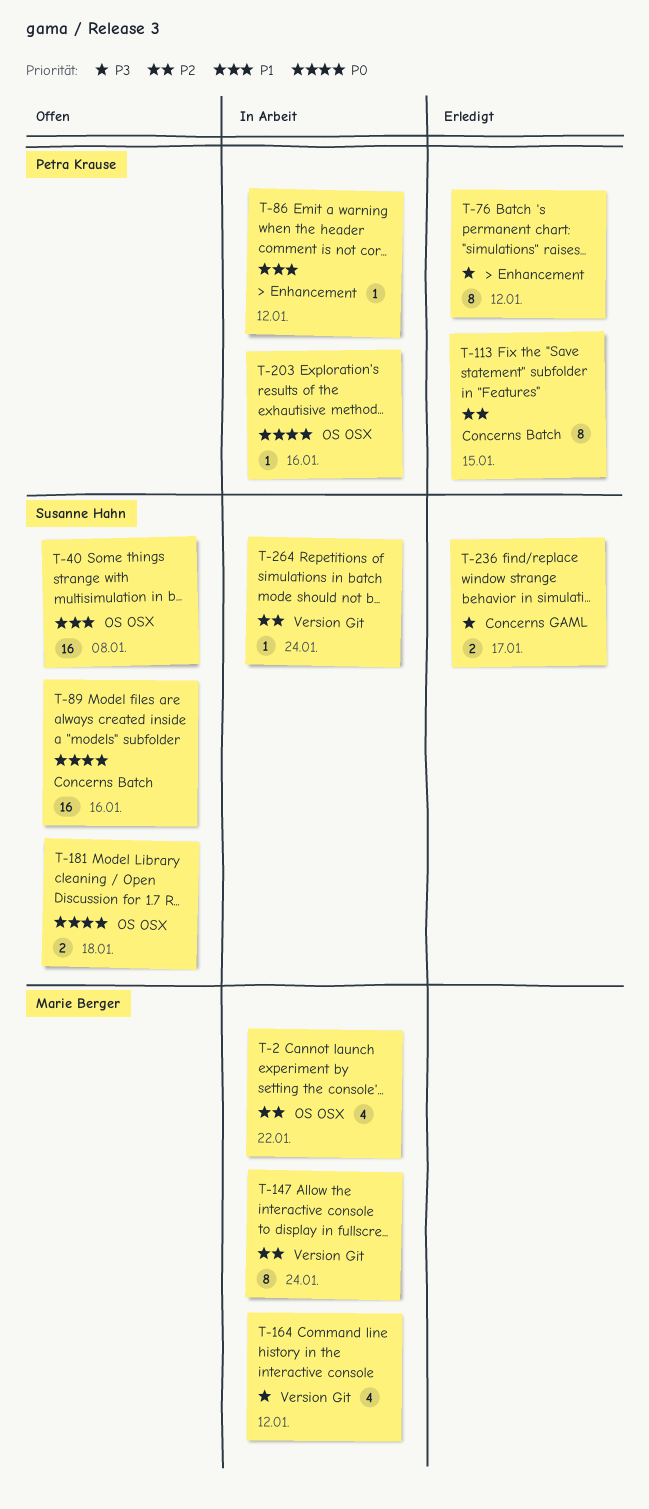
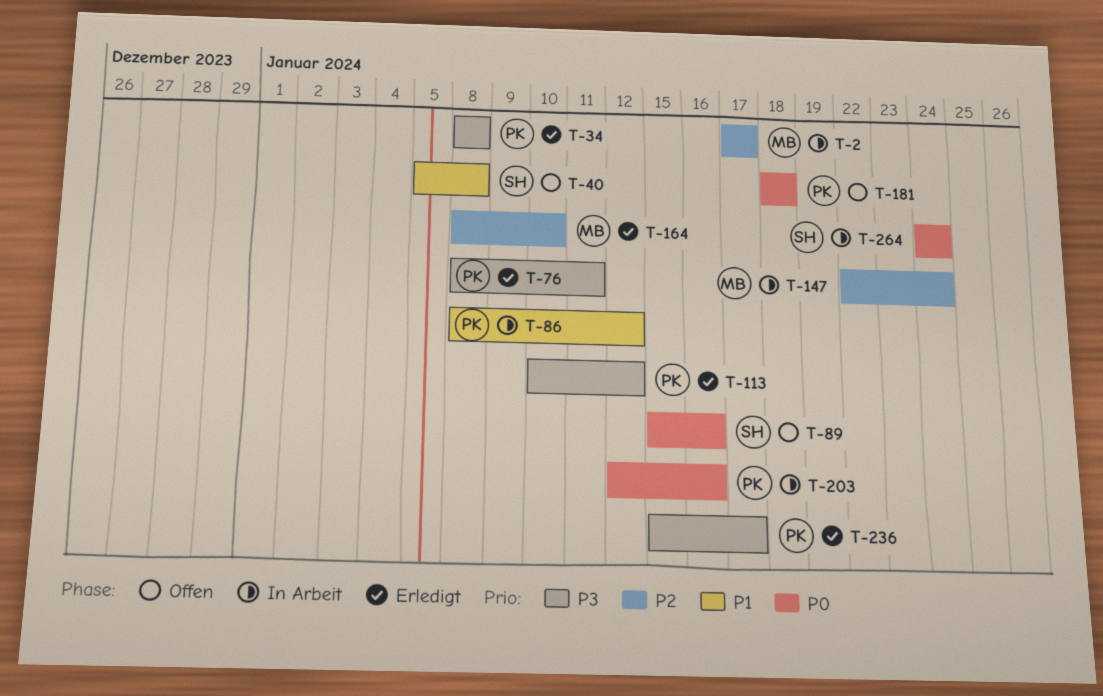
T-2, due: Jan 22 -> Jan 17
T-34: none -> present
T-76, due: Jan 12 -> Jan 11
T-113, priority: P2 -> P3
T-113, due: Jan 15 -> Jan 12
T-164, status: In Arbeit -> Erledigt
T-164, priority: P3 -> P2
T-164, due: Jan 12 -> Jan 10
T-181, owner: Susanne Hahn -> Petra Krause
T-236, owner: Susanne Hahn -> Petra Krause
T-264, priority: P2 -> P0

